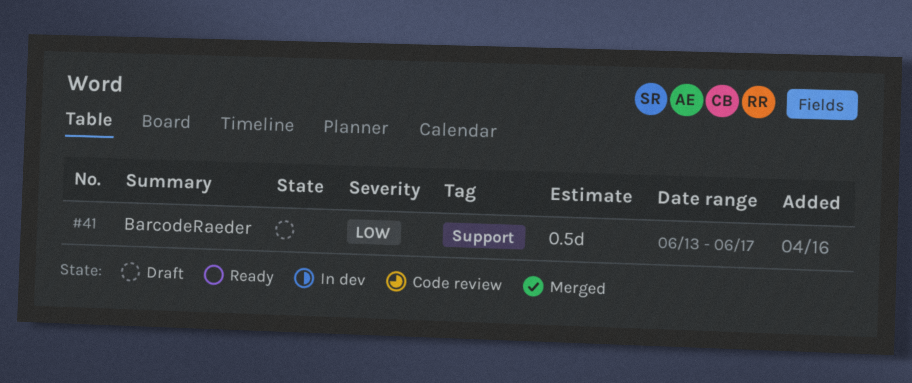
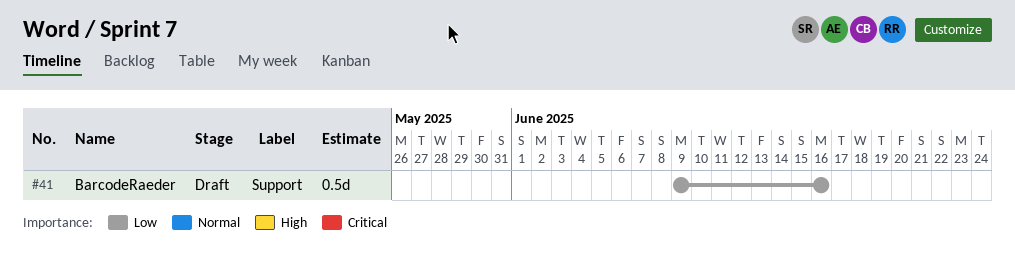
#41, start: Jun 13 -> Jun 9
#41, due: Jun 17 -> Jun 16

